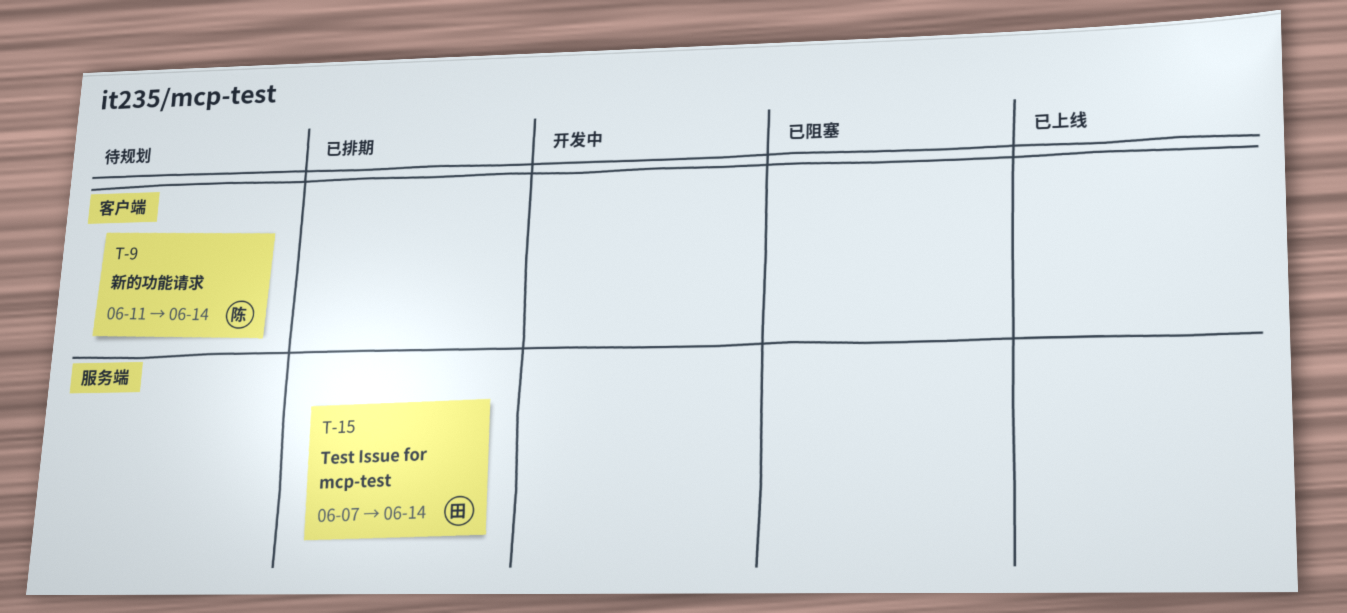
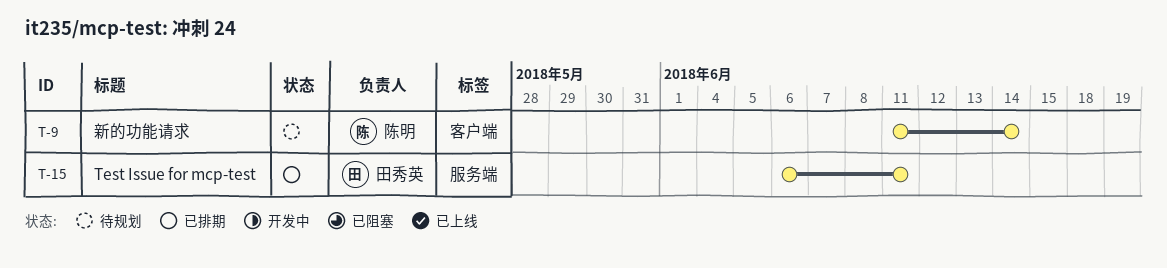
T-15, start: Jun 7 -> Jun 6
T-15, due: Jun 14 -> Jun 11

